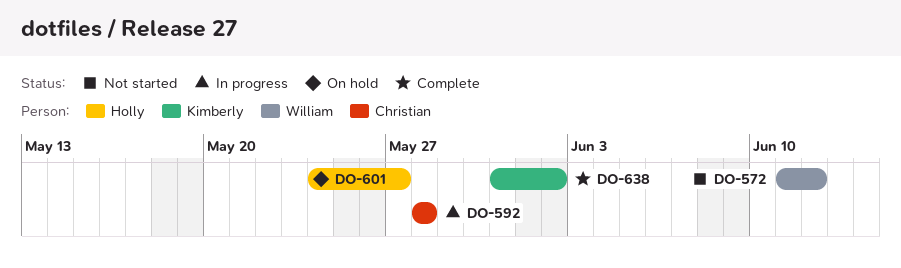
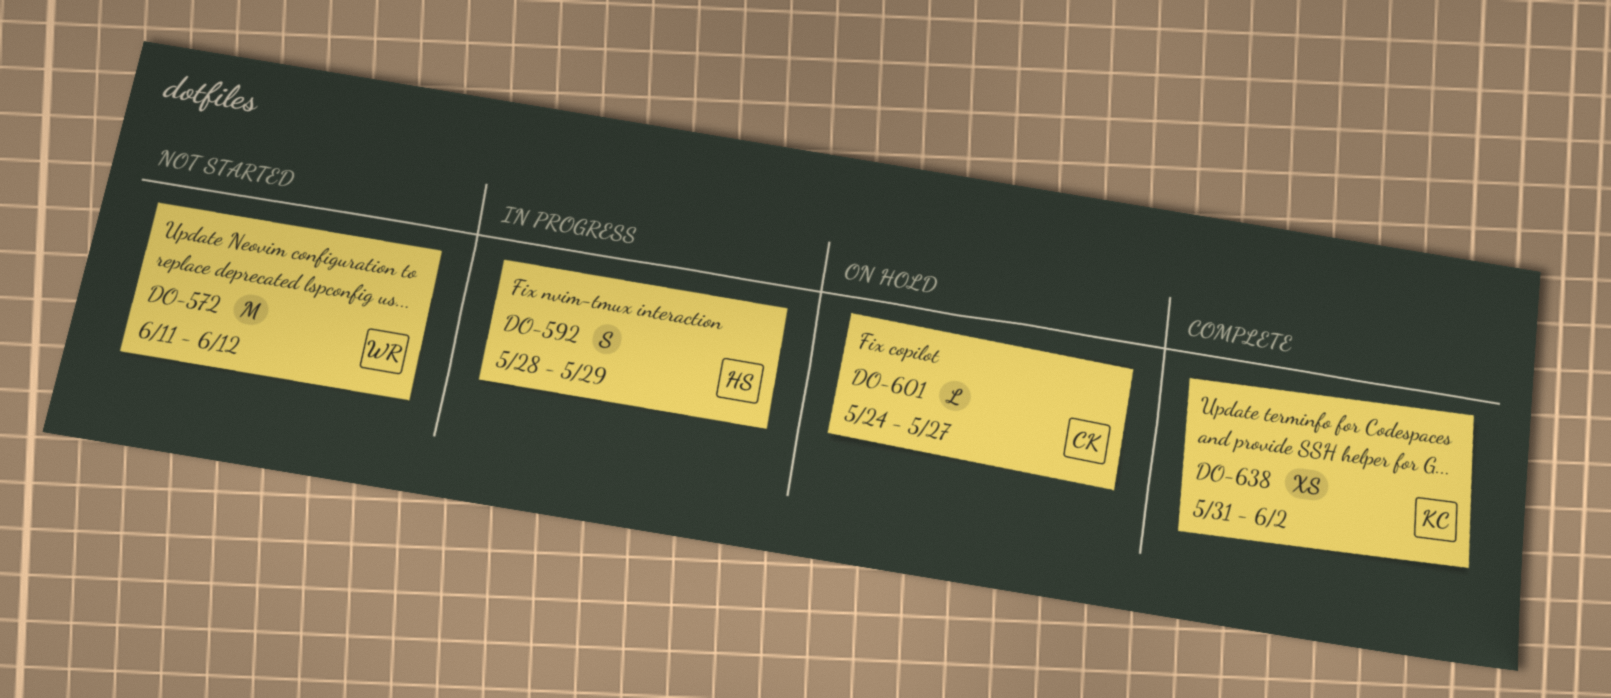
DO-592, owner: Christian -> Holly
DO-592, due: May 28 -> May 29
DO-601, owner: Holly -> Christian

